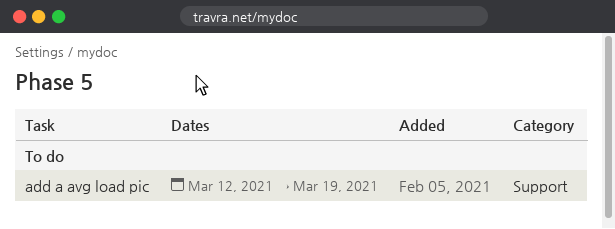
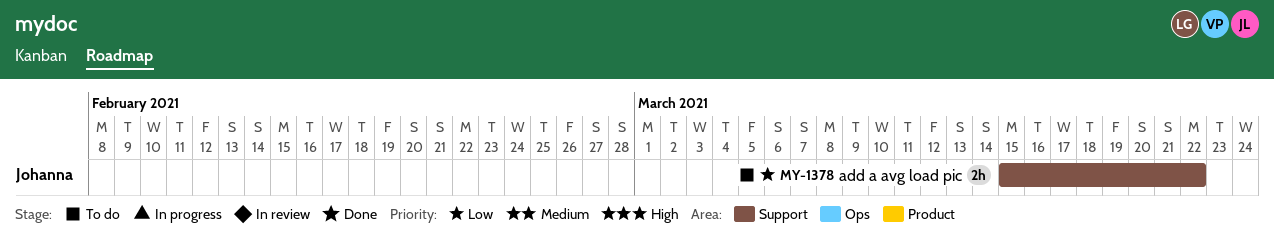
add a avg load pic, start: Mar 12 -> Mar 15
add a avg load pic, due: Mar 19 -> Mar 22

